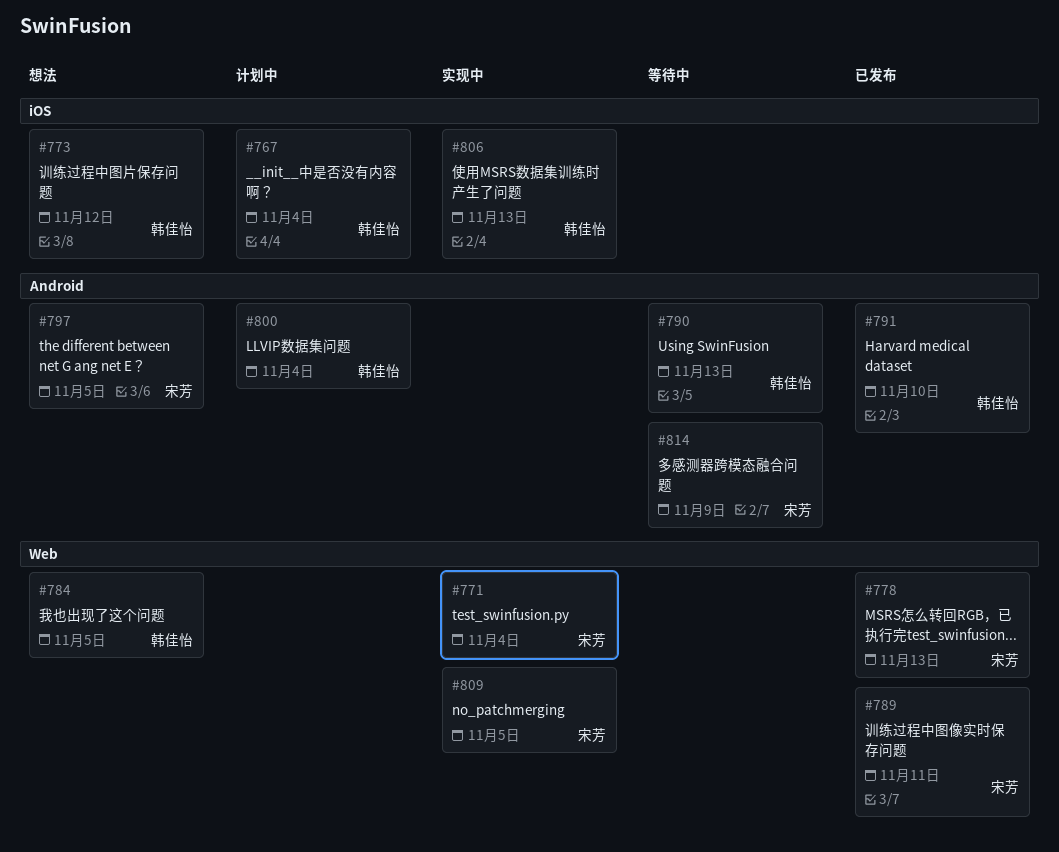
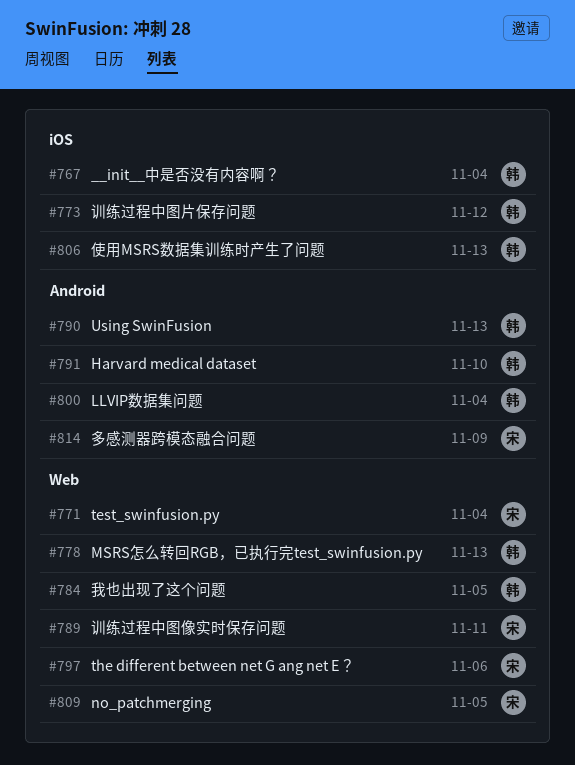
#778, owner: 宋芳 -> 韩佳怡
#797, label: Android -> Web
#797, due: Nov 5 -> Nov 6

